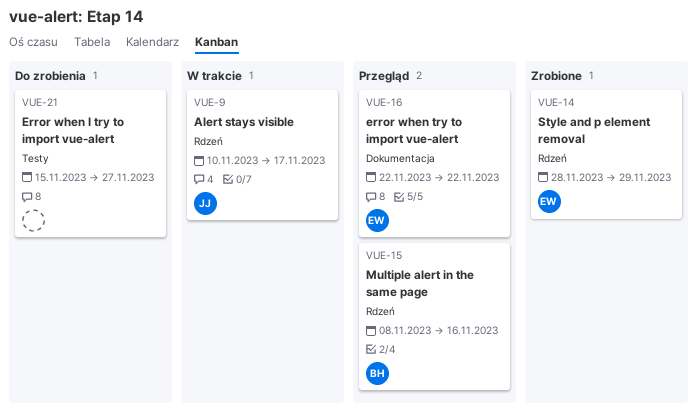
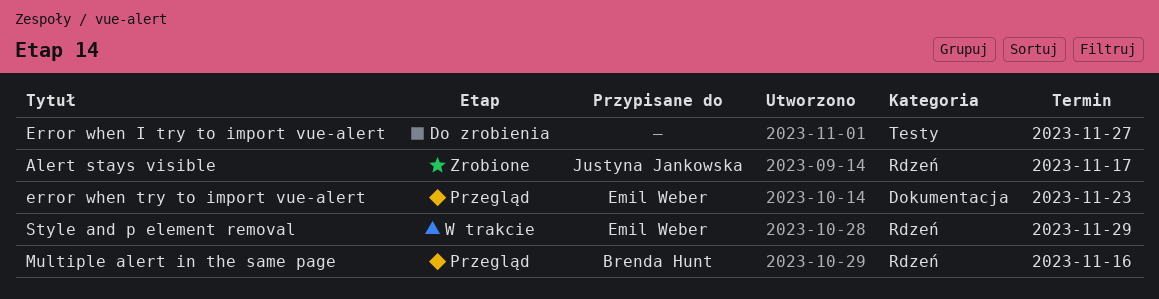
Alert stays visible, status: W trakcie -> Zrobione
error when try to import vue-alert, due: Nov 22 -> Nov 23
Style and p element removal, status: Zrobione -> W trakcie

